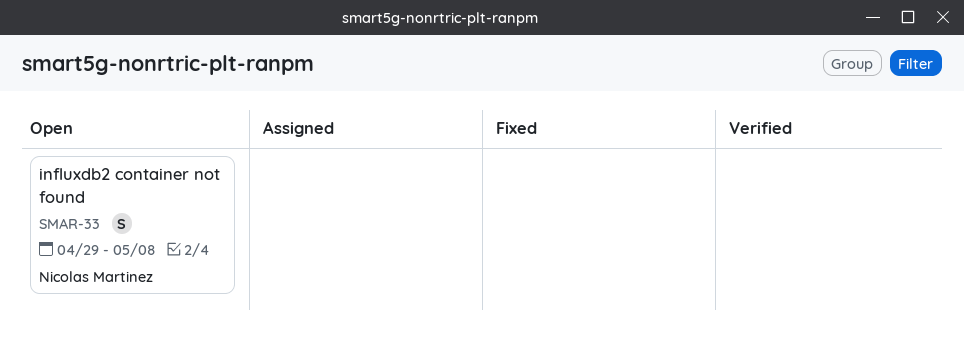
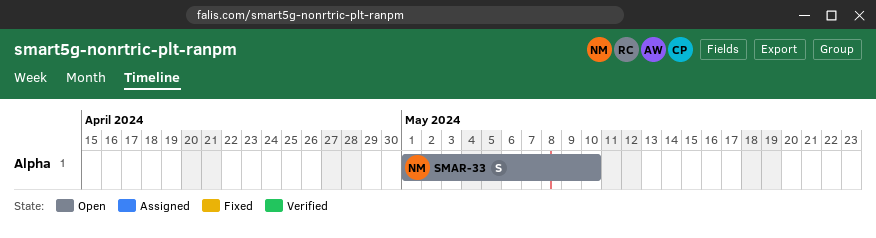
SMAR-33, start: Apr 29 -> May 1
SMAR-33, due: May 8 -> May 10

